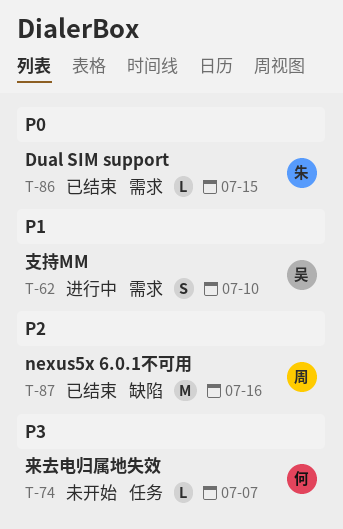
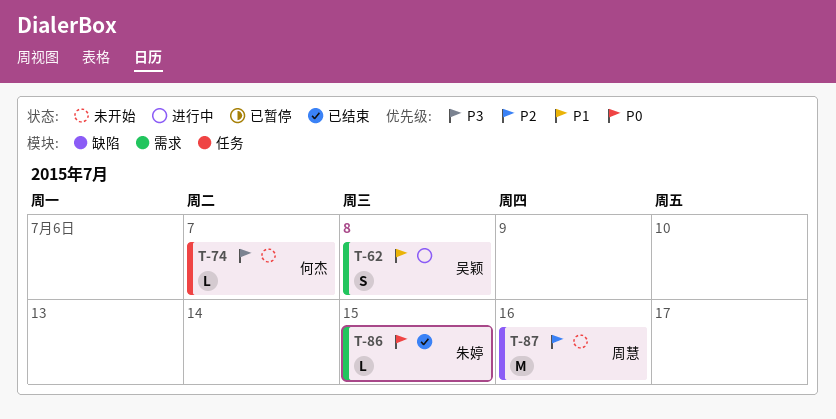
T-62, due: Jul 10 -> Jul 8
T-87, status: 已结束 -> 未开始

